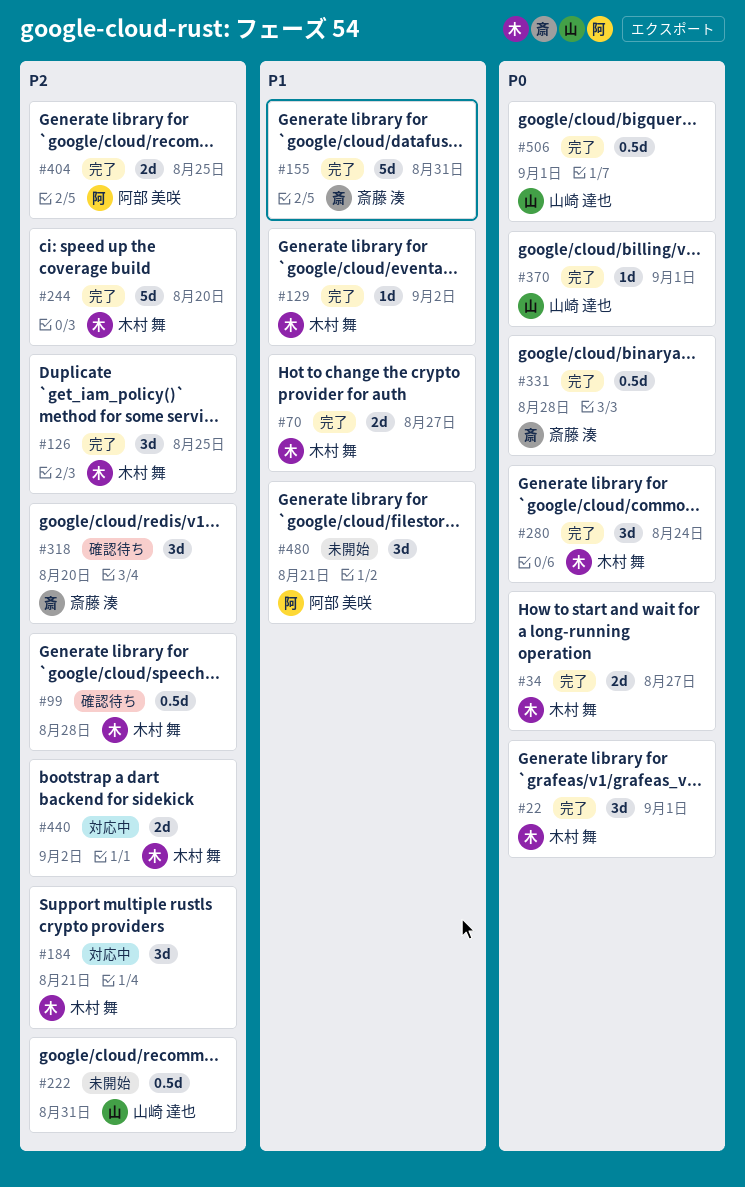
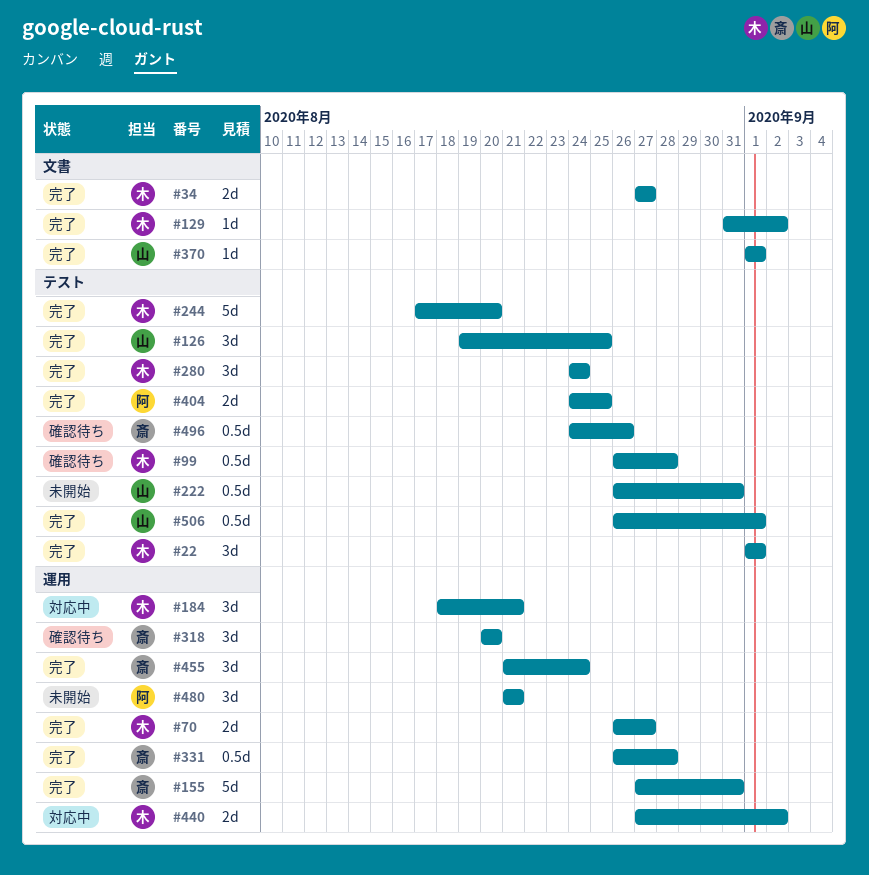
#126, owner: 木村 舞 -> 山崎 達也
#455: none -> present
#496: none -> present

